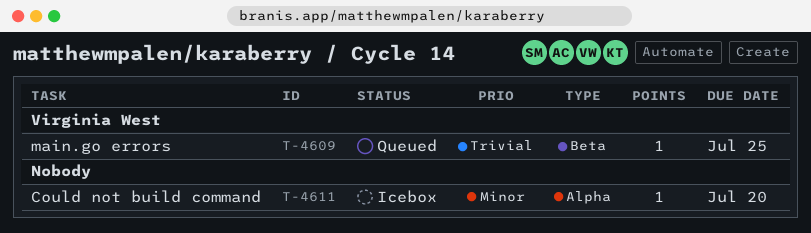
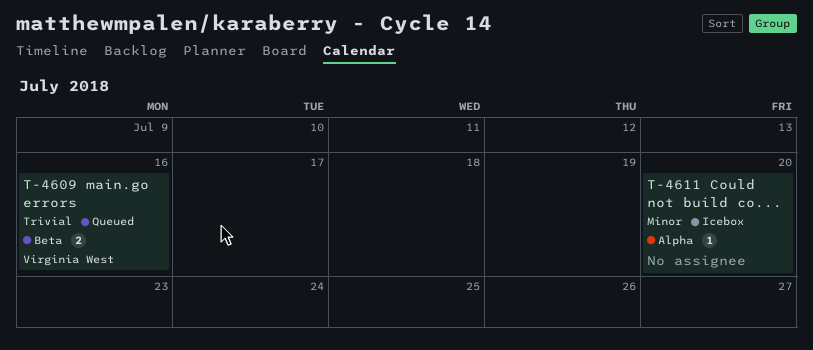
T-4609, estimate: 1 -> 2
T-4609, due: Jul 25 -> Jul 16

